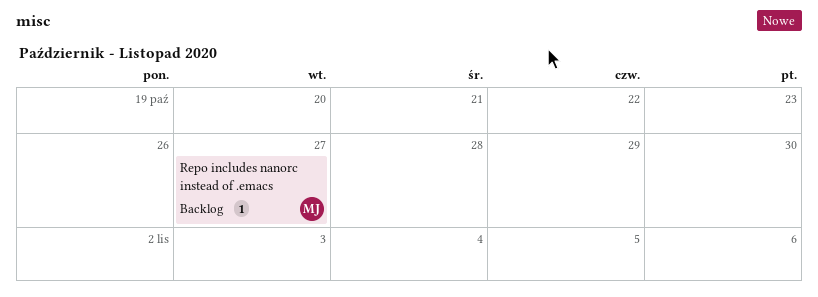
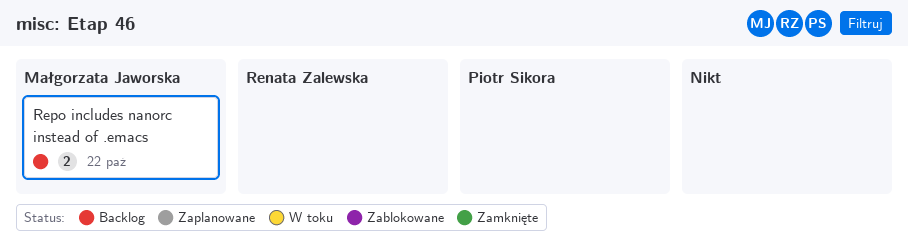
Repo includes nanorc instead of .emacs, estimate: 1 -> 2
Repo includes nanorc instead of .emacs, due: Oct 27 -> Oct 22

